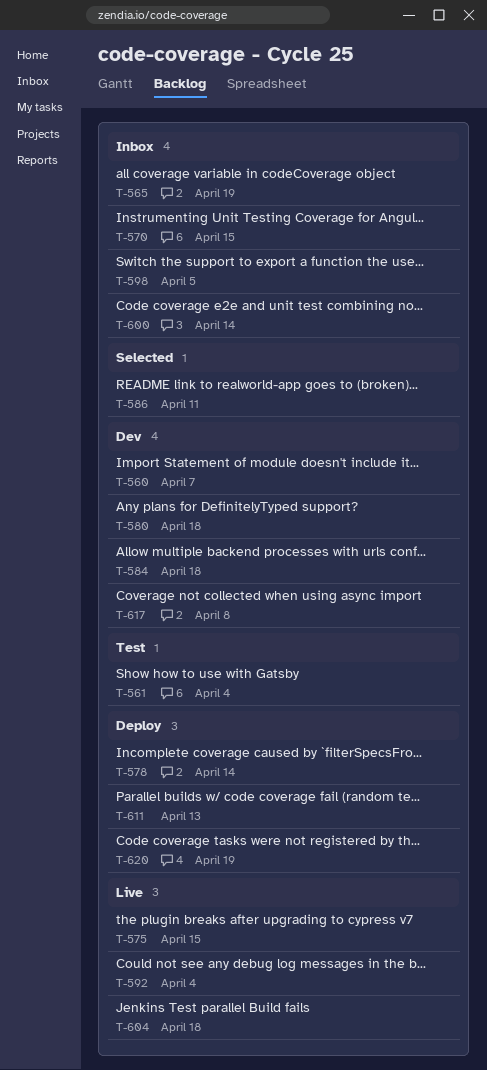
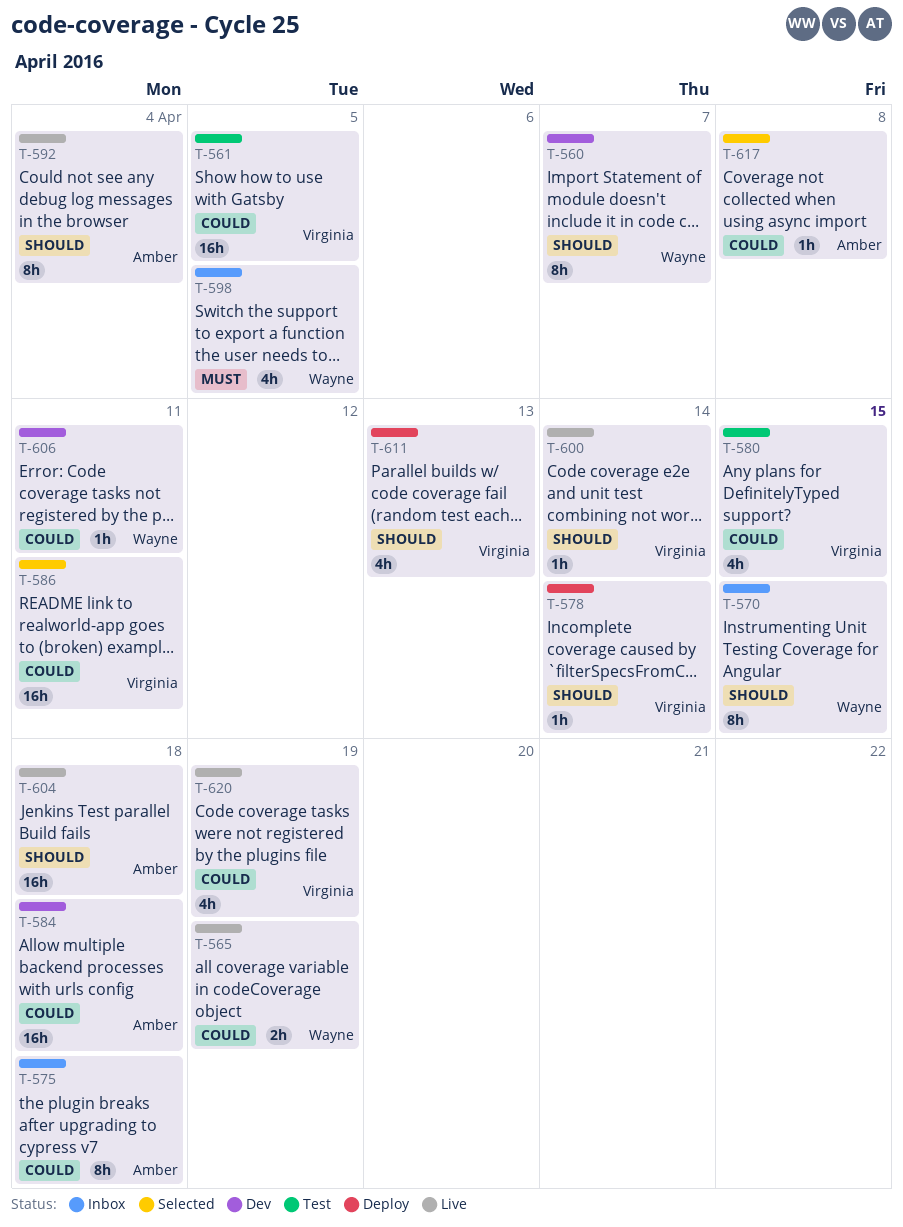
T-561, due: Apr 4 -> Apr 5
T-565, status: Inbox -> Live
T-575, status: Live -> Inbox
T-575, due: Apr 15 -> Apr 18
T-580, status: Dev -> Test
T-580, due: Apr 18 -> Apr 15
T-600, status: Inbox -> Live
T-606: none -> present
T-617, status: Dev -> Selected
T-620, status: Deploy -> Live

